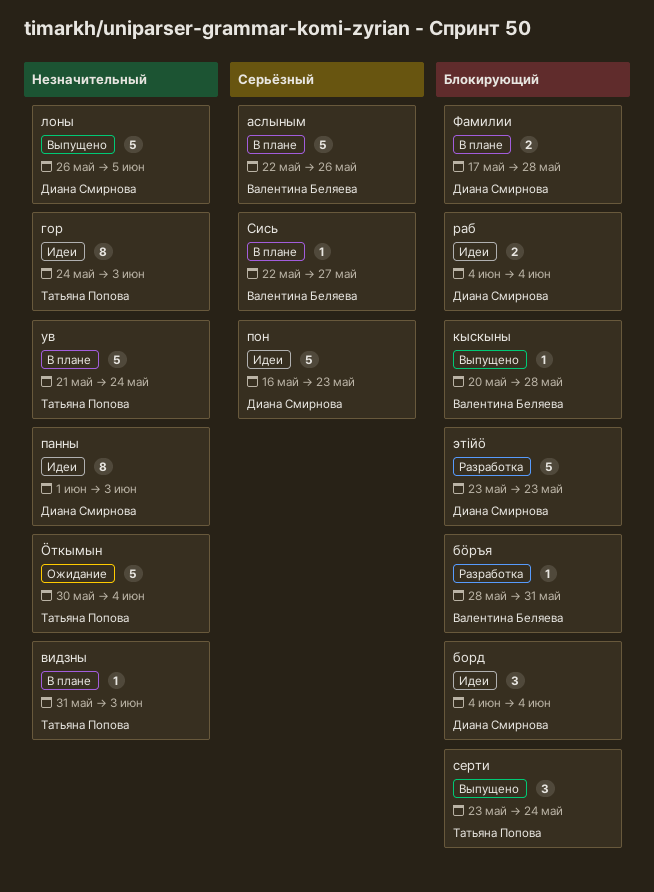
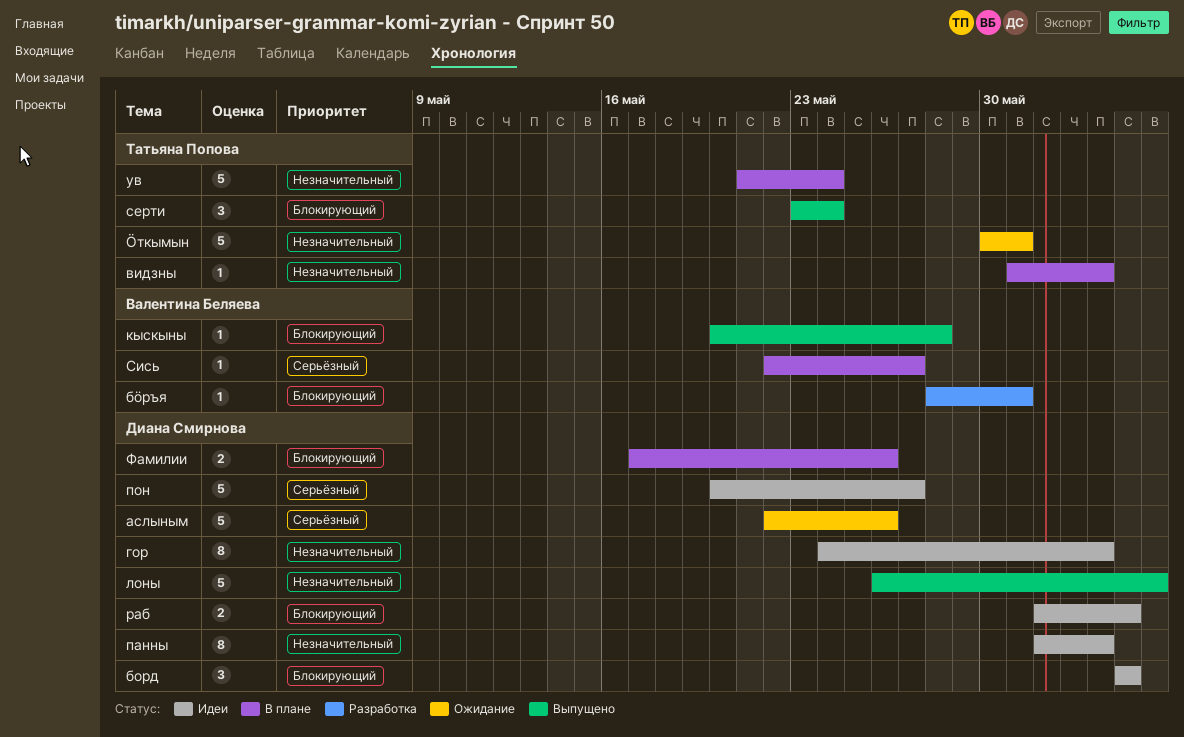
аслыным, status: В плане -> Ожидание
аслыным, owner: Валентина Беляева -> Диана Смирнова
гор, owner: Татьяна Попова -> Диана Смирнова
пон, start: May 16 -> May 20
пон, due: May 23 -> May 27
раб, start: Jun 4 -> Jun 1
Фамилии, due: May 28 -> May 26
этійӧ: present -> none
Ӧткымын, due: Jun 4 -> May 31

